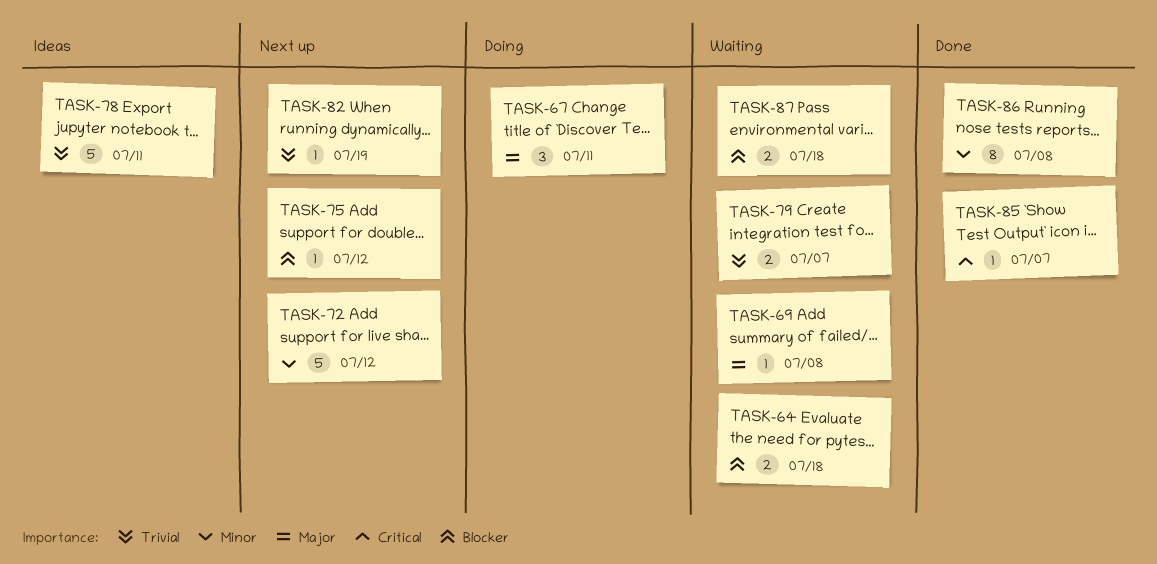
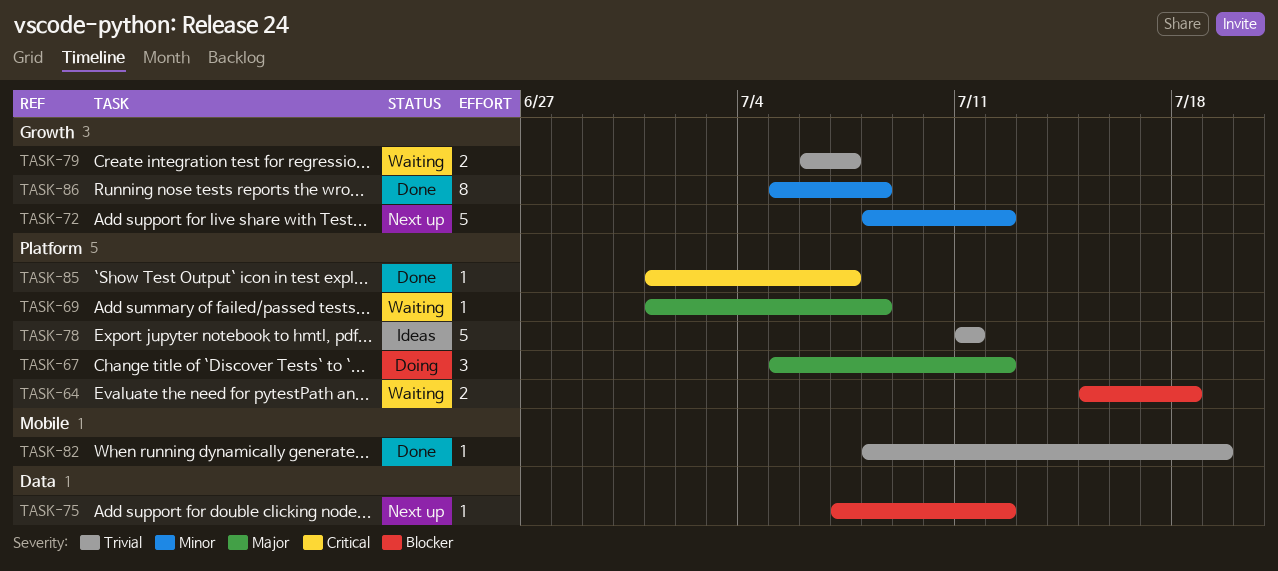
TASK-67, due: Jul 11 -> Jul 12
TASK-82, status: Next up -> Done
TASK-87: present -> none

